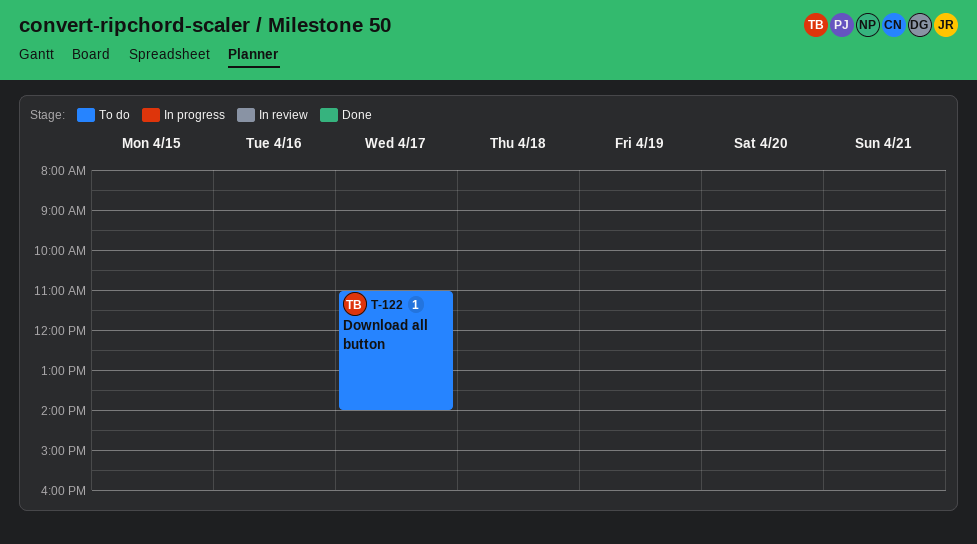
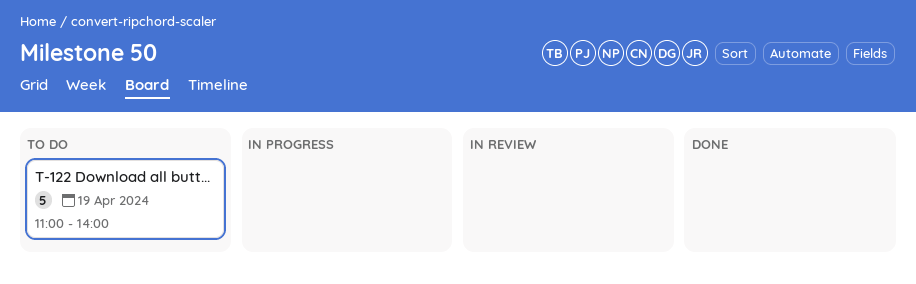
T-122, estimate: 1 -> 5
T-122, day: Apr 17 -> Apr 19

